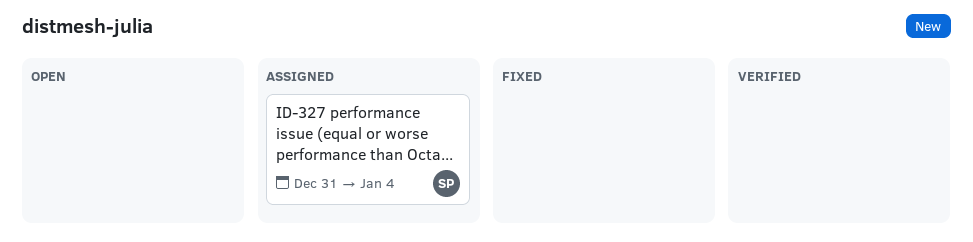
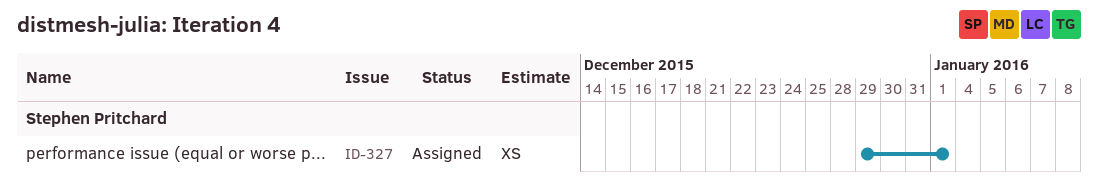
ID-327, start: Dec 31 -> Dec 29
ID-327, due: Jan 4 -> Jan 1

